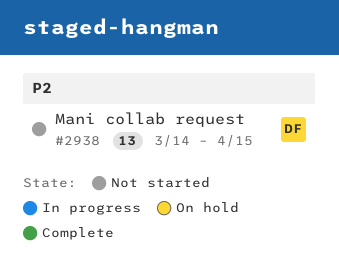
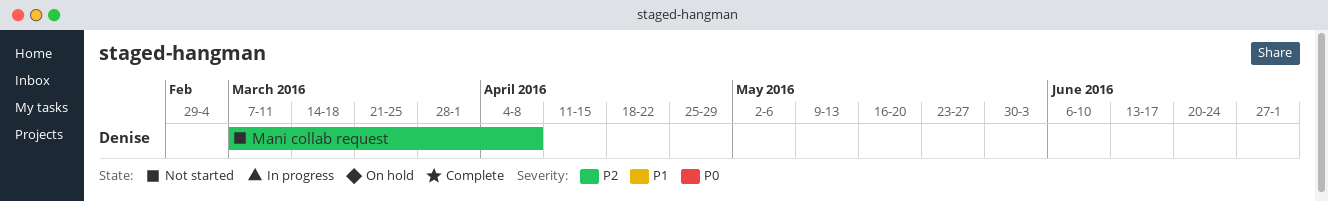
Mani collab request, start: Mar 14 -> Mar 7
Mani collab request, due: Apr 15 -> Apr 8

